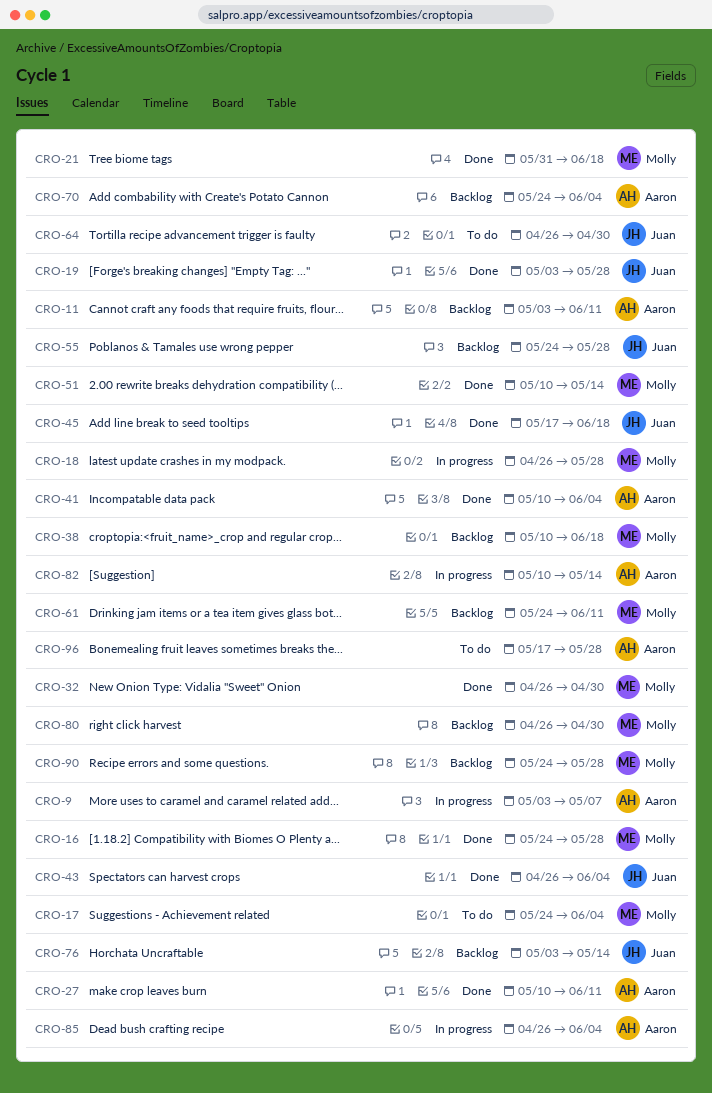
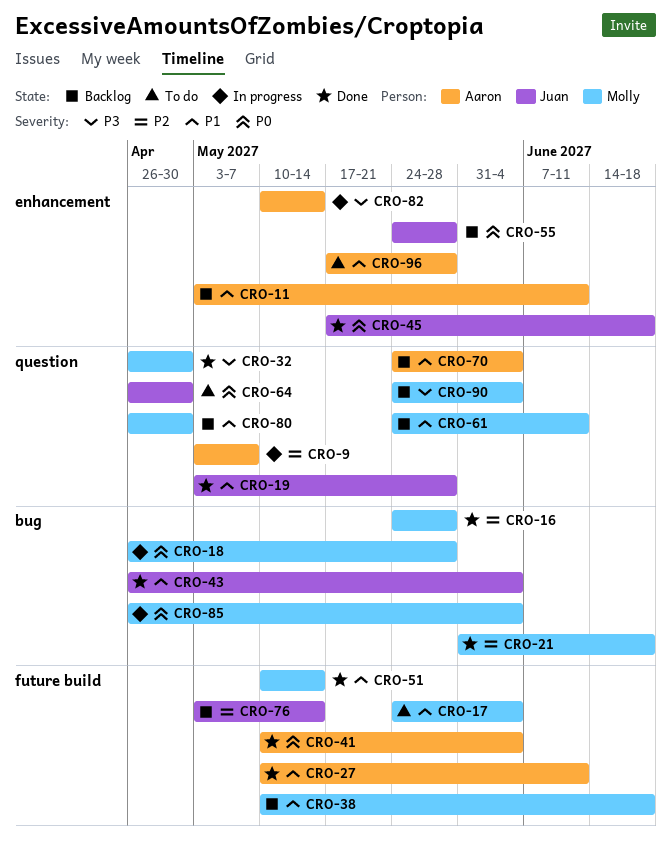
CRO-85, owner: Aaron -> Molly
CRO-90, due: May 28 -> Jun 4

